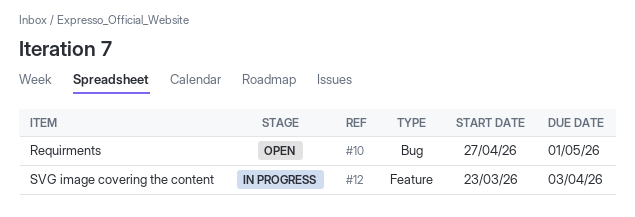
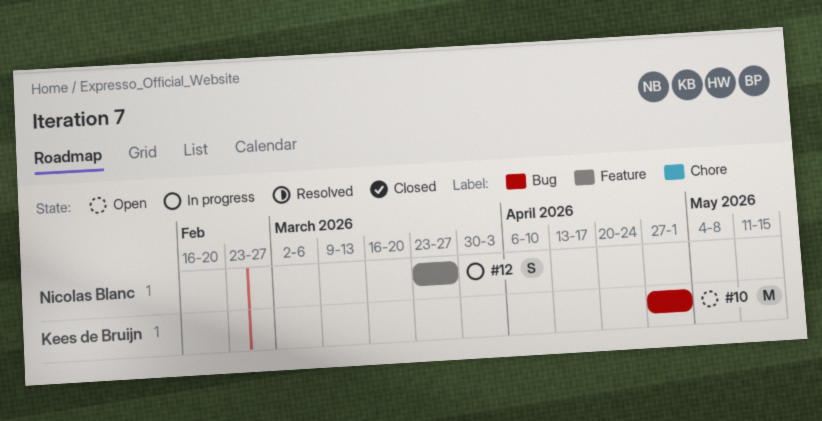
#12, due: Apr 3 -> Mar 27

